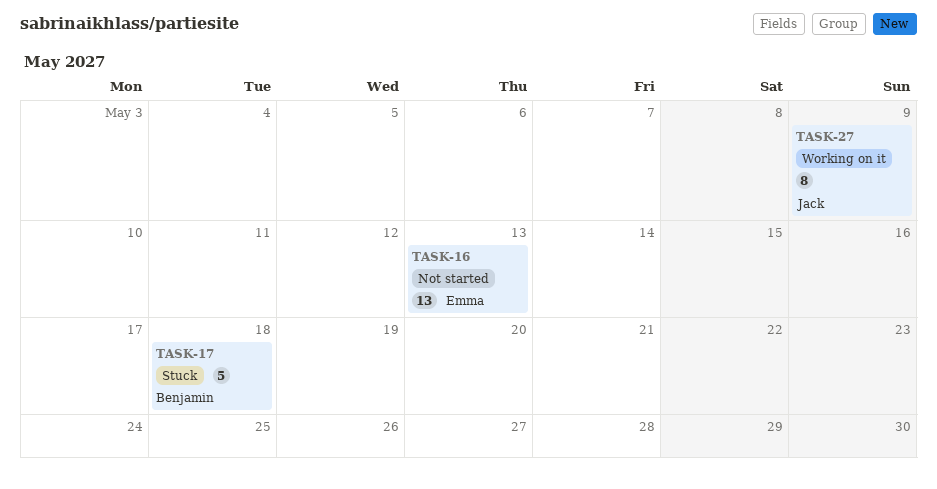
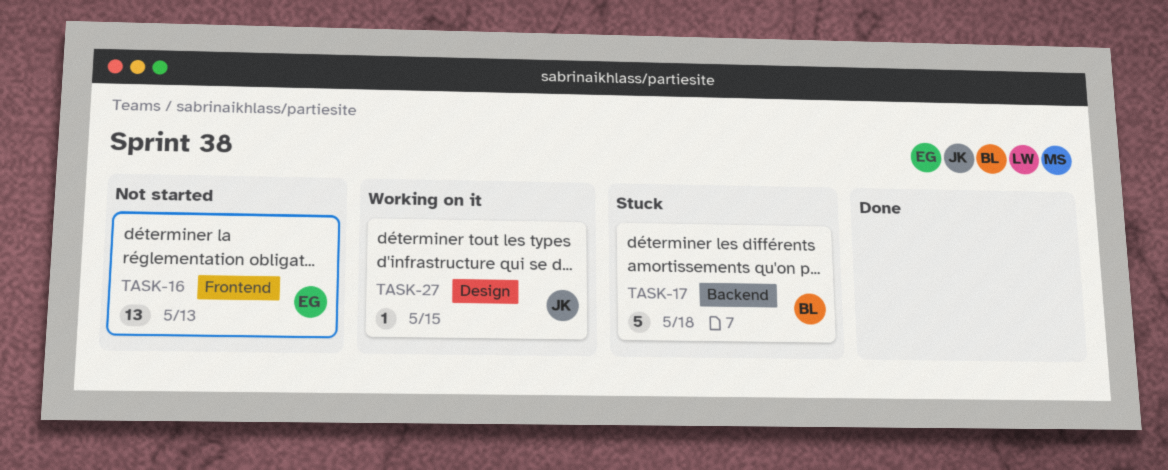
TASK-27, estimate: 8 -> 1
TASK-27, due: May 9 -> May 15

